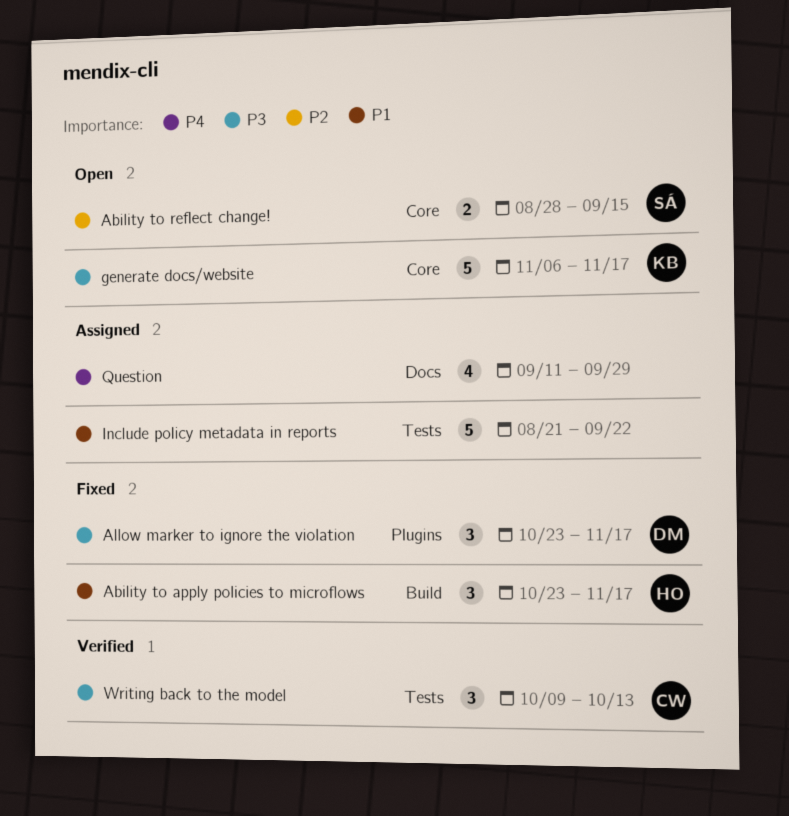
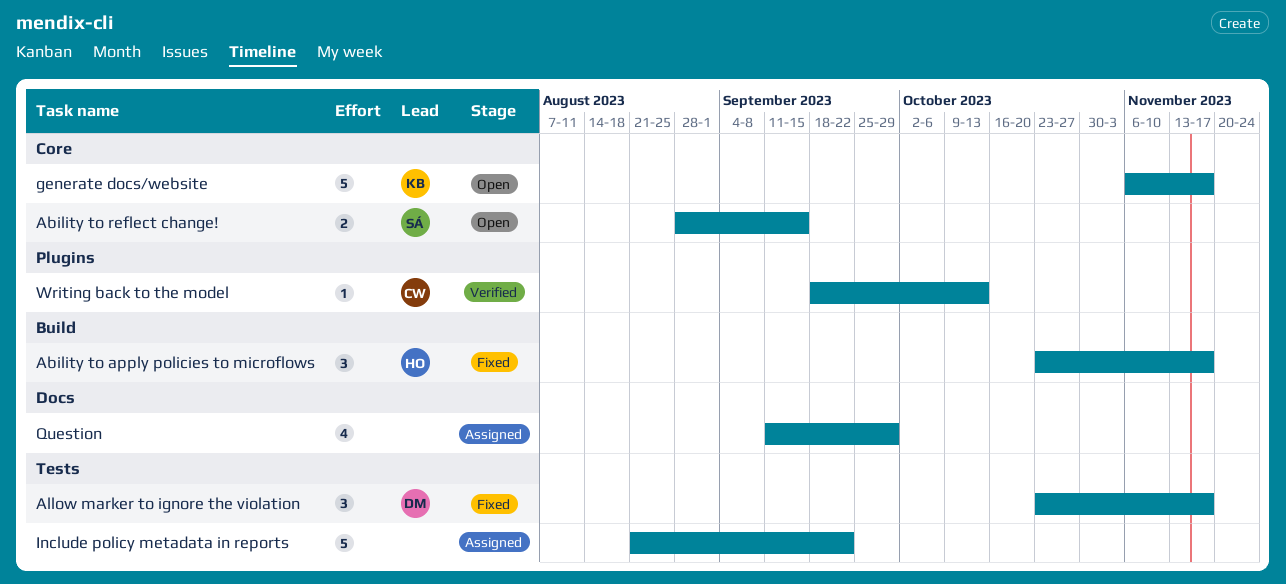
Allow marker to ignore the violation, label: Plugins -> Tests
Writing back to the model, label: Tests -> Plugins
Writing back to the model, estimate: 3 -> 1
Writing back to the model, start: Oct 9 -> Sep 18

